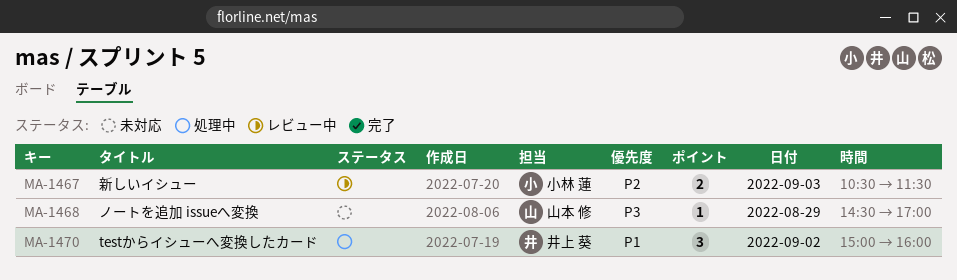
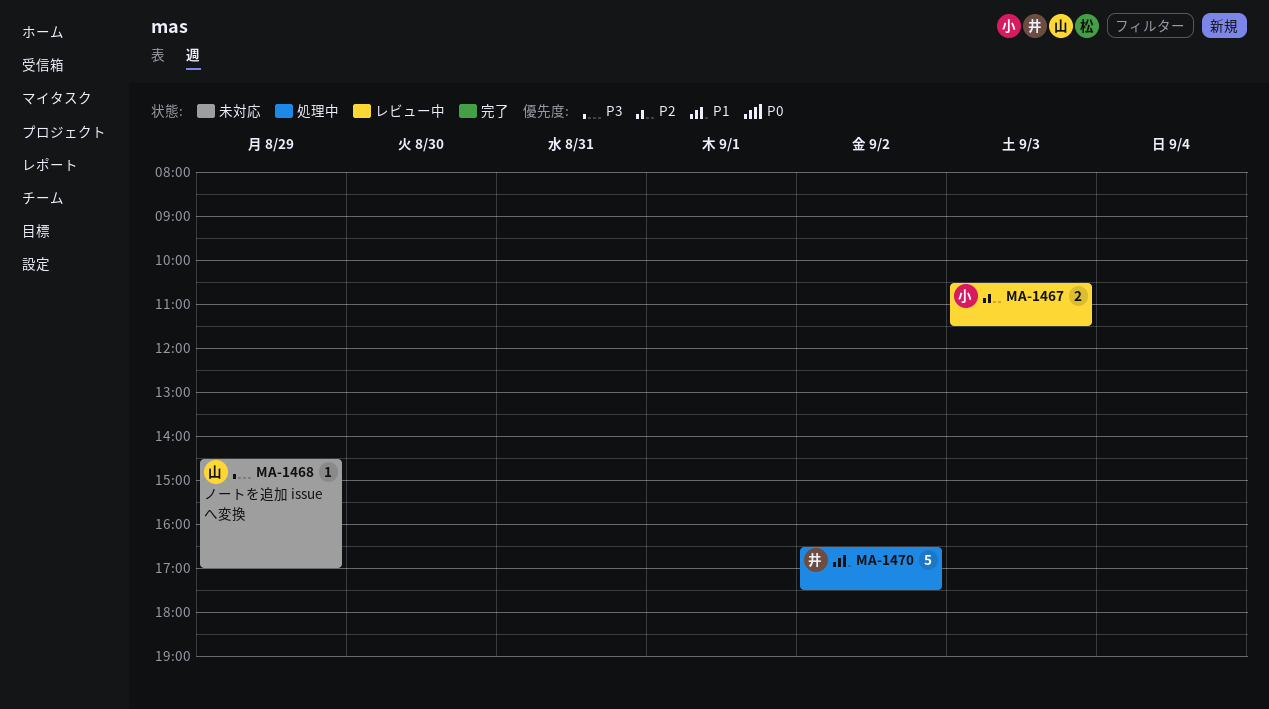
MA-1470, estimate: 3 -> 5
MA-1470, begins: 15:00 -> 16:30
MA-1470, ends: 16:00 -> 17:30

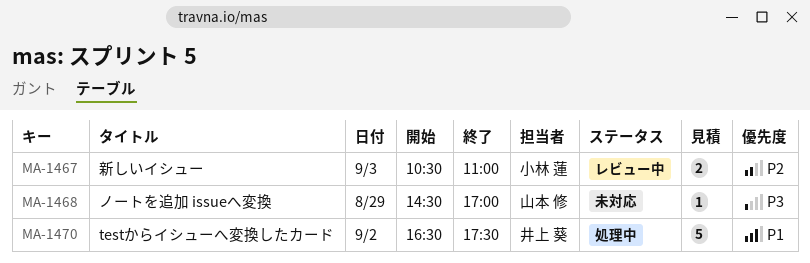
MA-1467, ends: 11:30 -> 11:00

